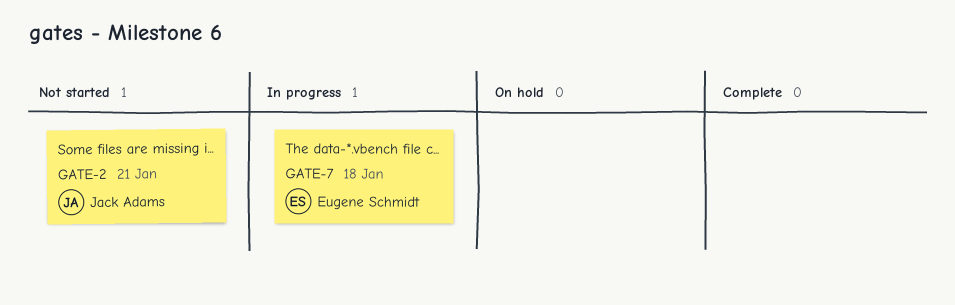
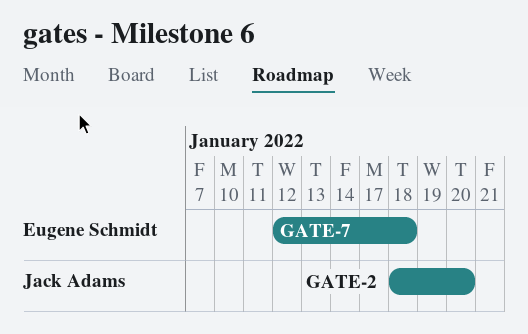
GATE-2, due: Jan 21 -> Jan 20

